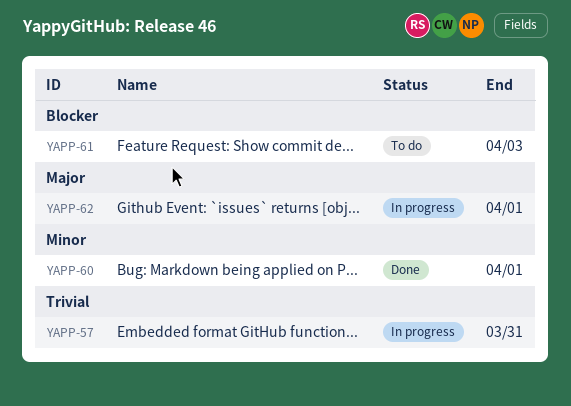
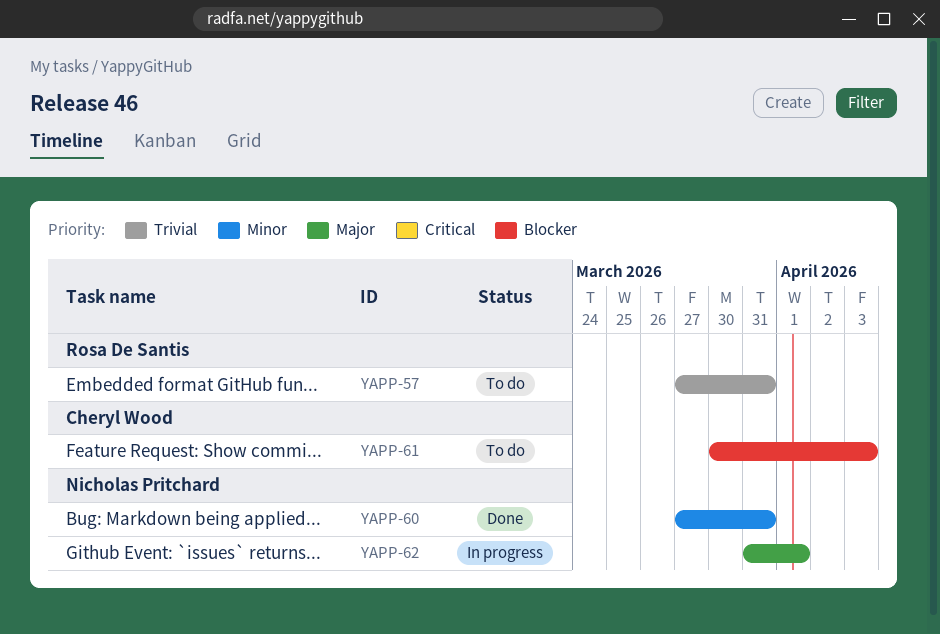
YAPP-57, status: In progress -> To do
YAPP-60, due: Apr 1 -> Mar 31

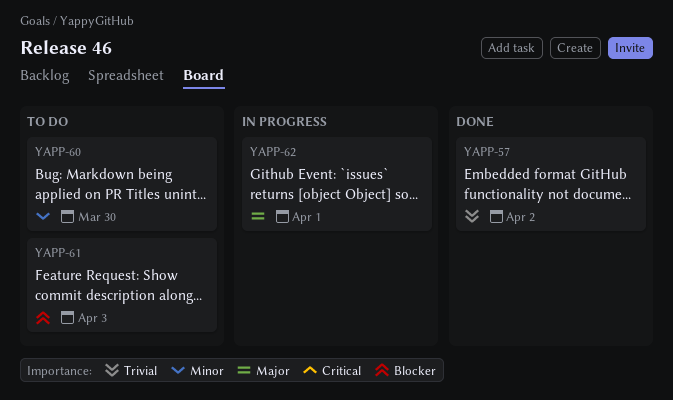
YAPP-57, status: To do -> Done
YAPP-57, due: Mar 31 -> Apr 2
YAPP-60, status: Done -> To do
YAPP-60, due: Mar 31 -> Mar 30

